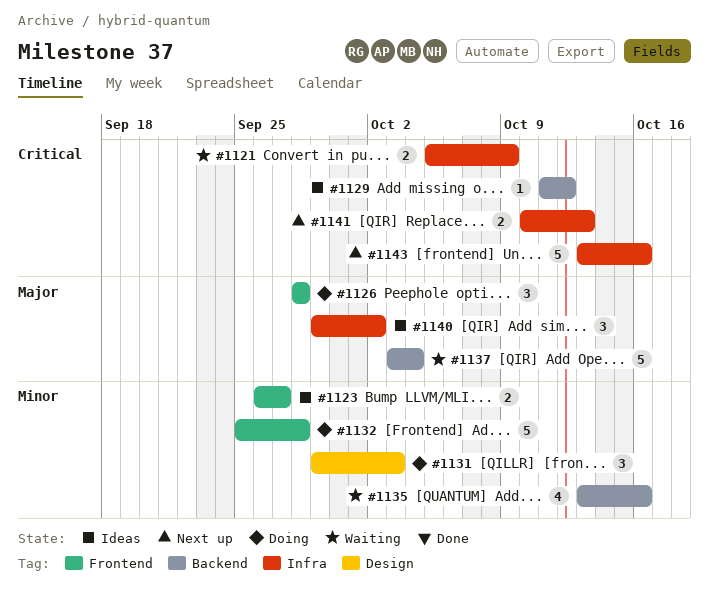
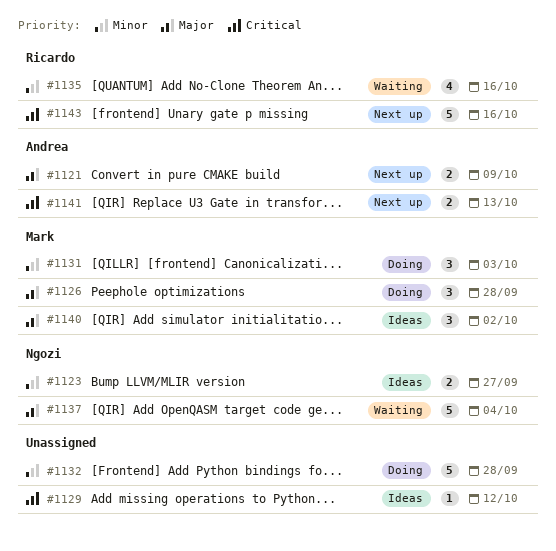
#1121, status: Waiting -> Next up
#1121, priority: Critical -> Major

